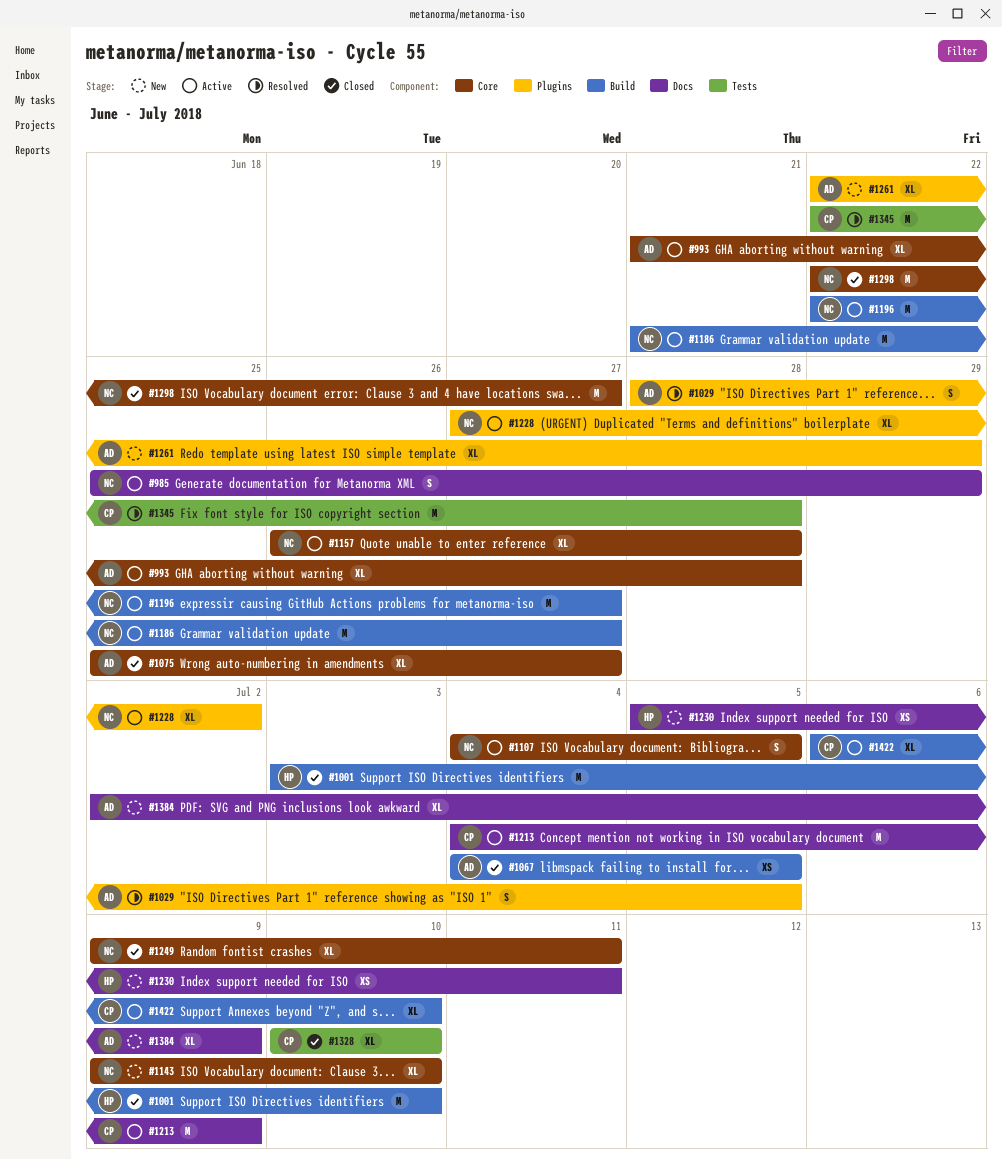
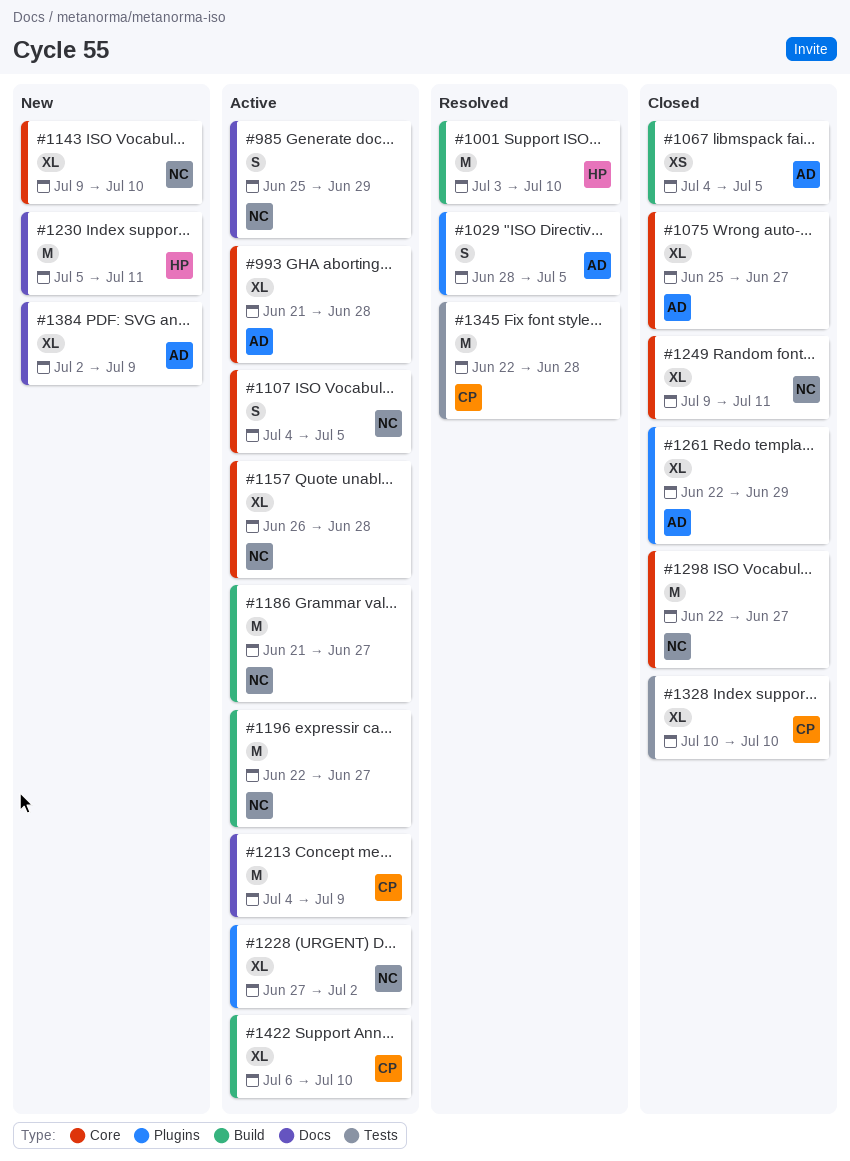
#1001, status: Closed -> Resolved
#1230, estimate: XS -> M
#1261, status: New -> Closed

